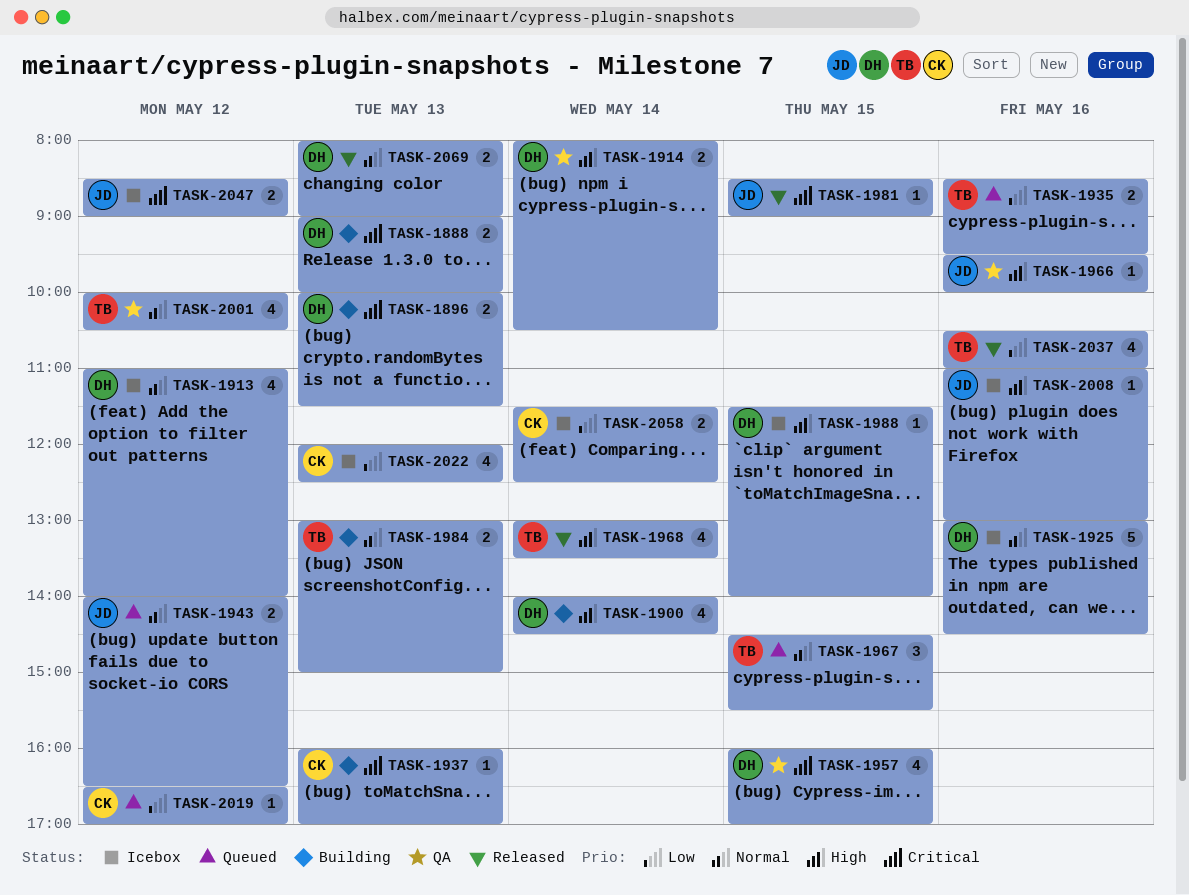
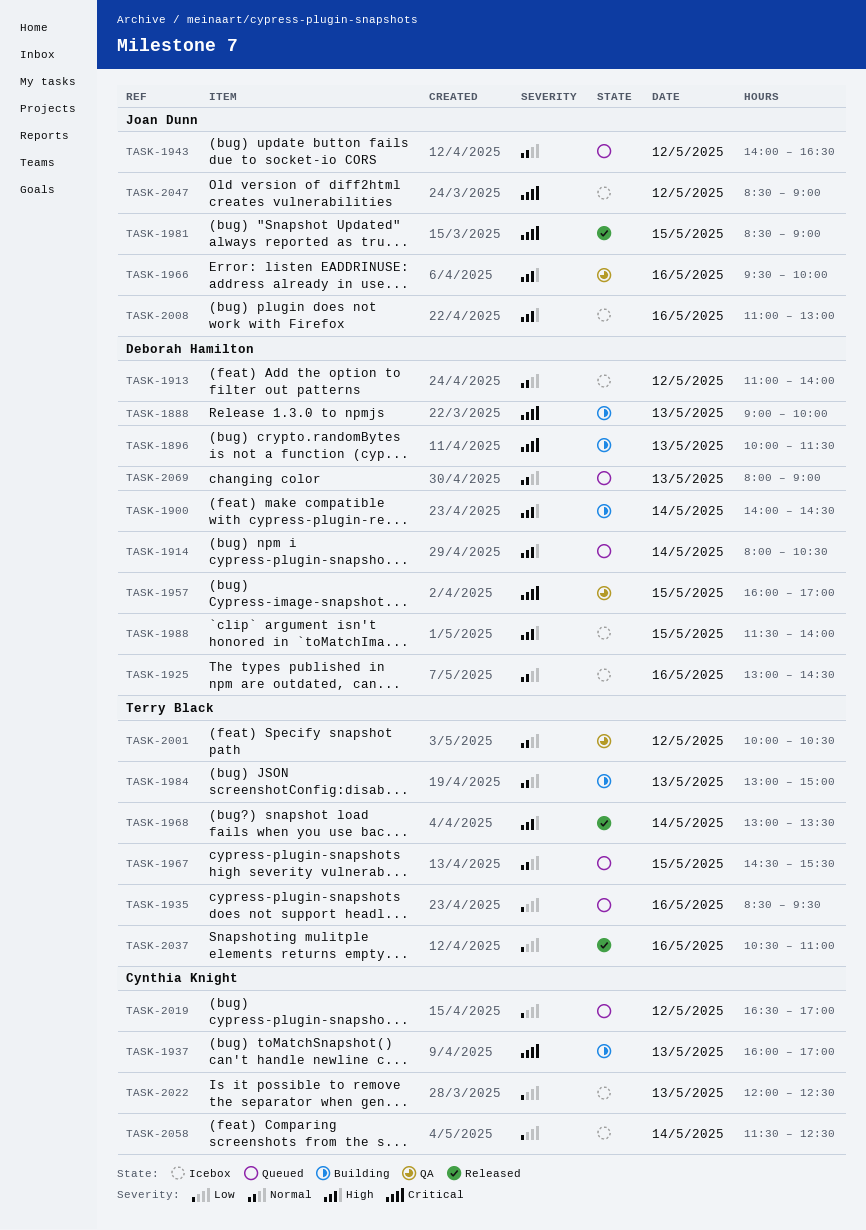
TASK-1914, status: QA -> Queued
TASK-2069, status: Released -> Queued

